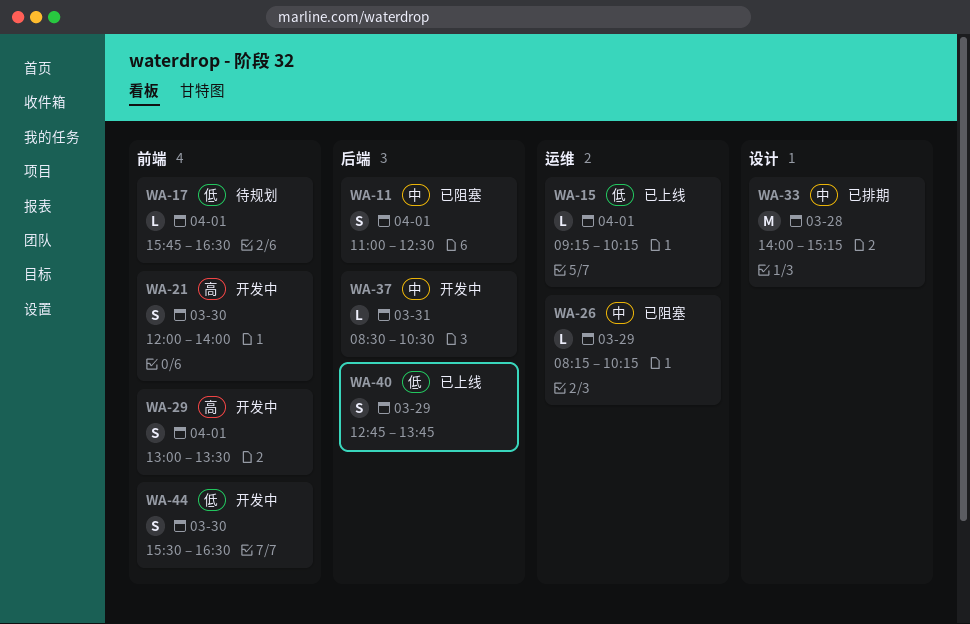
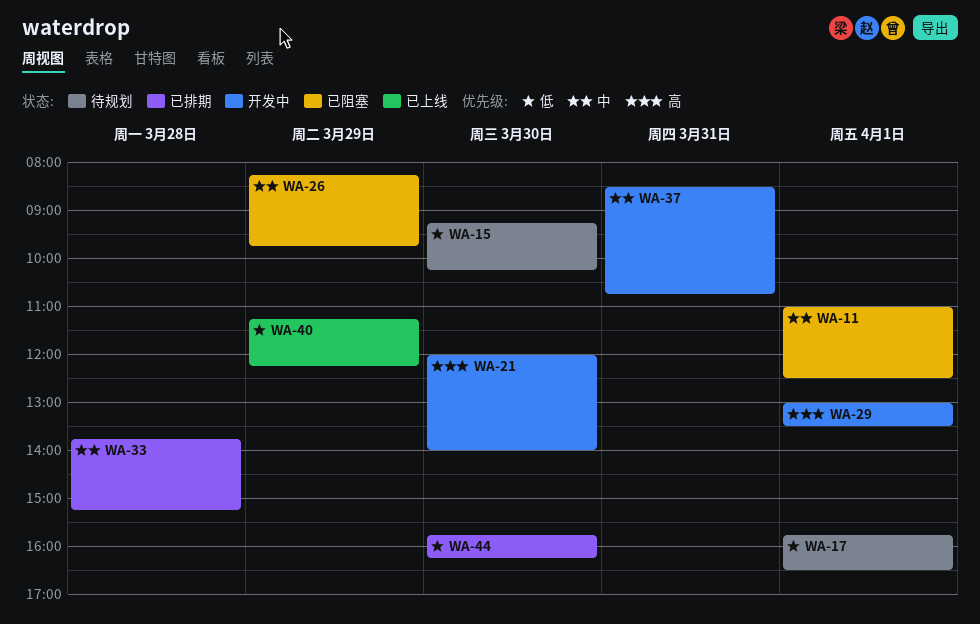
WA-15, status: 已上线 -> 待规划
WA-15, day: Apr 1 -> Mar 30
WA-26, ends: 10:15 -> 09:45
WA-33, begins: 14:00 -> 13:45
WA-37, ends: 10:30 -> 10:45
WA-40, begins: 12:45 -> 11:15
WA-40, ends: 13:45 -> 12:15
WA-44, status: 开发中 -> 已排期
WA-44, begins: 15:30 -> 15:45
WA-44, ends: 16:30 -> 16:15

